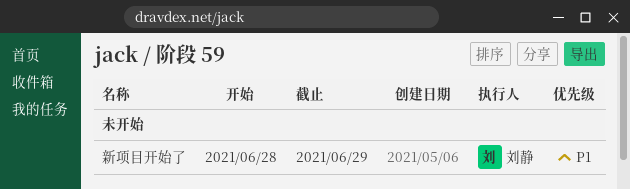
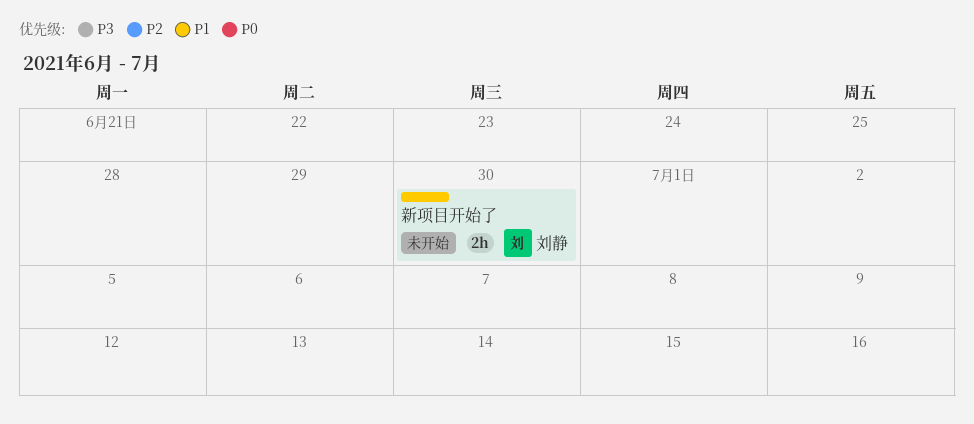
新项目开始了, due: Jun 29 -> Jun 30

